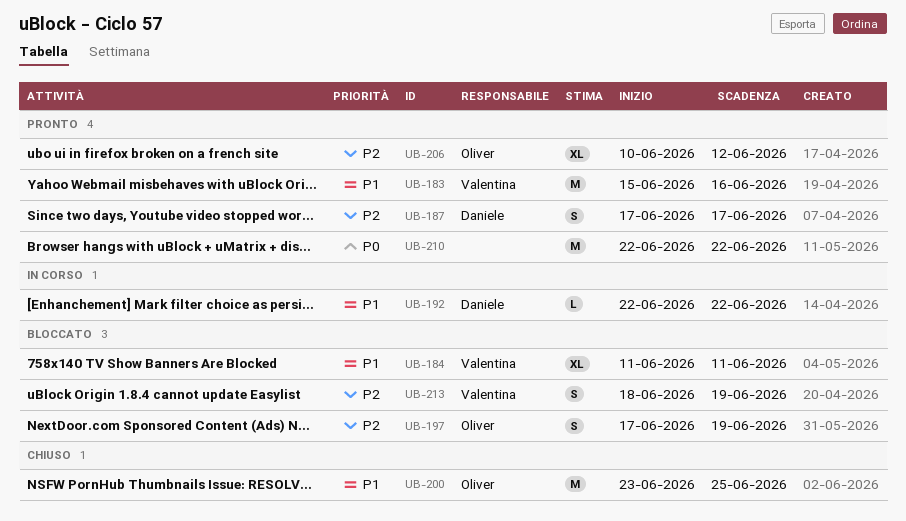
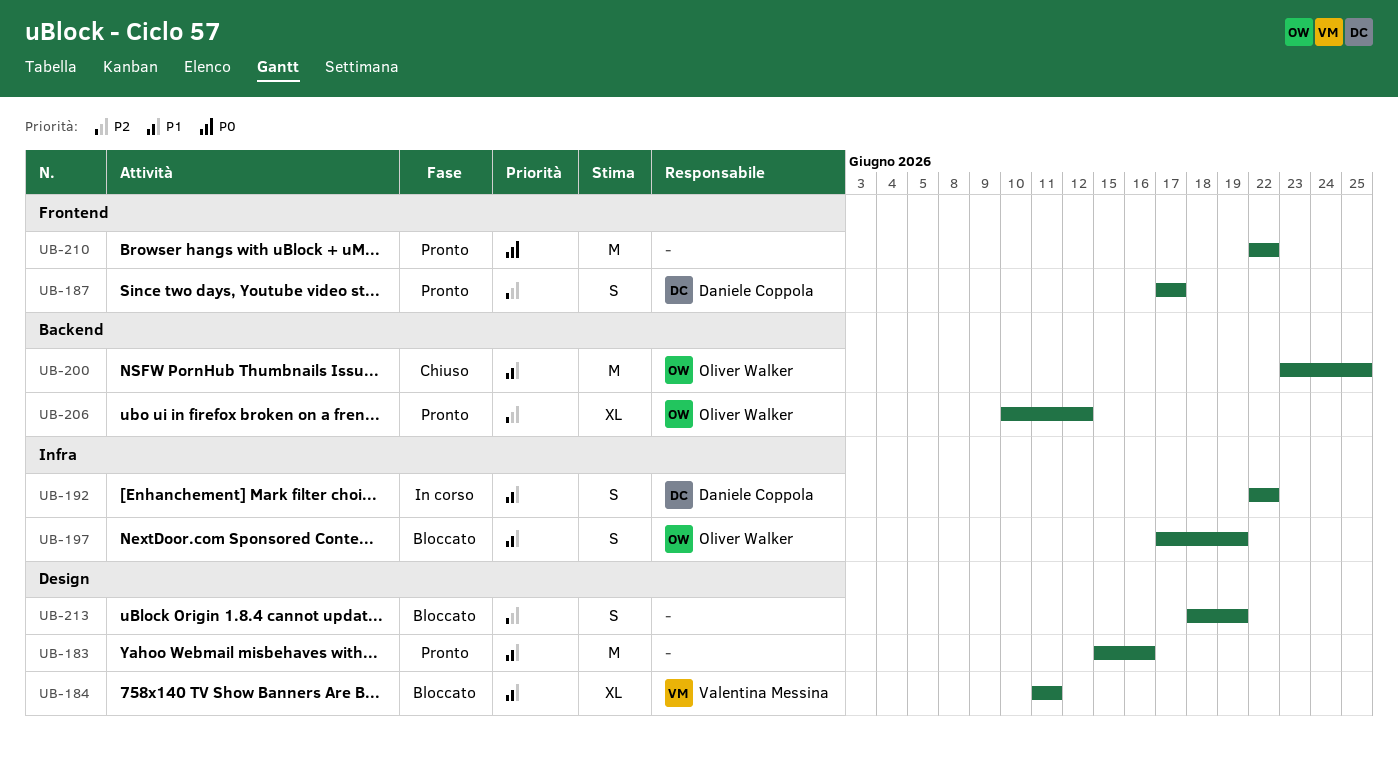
UB-183, owner: Valentina Messina -> none
UB-192, estimate: L -> S
UB-197, priority: P2 -> P1
UB-213, owner: Valentina Messina -> none

